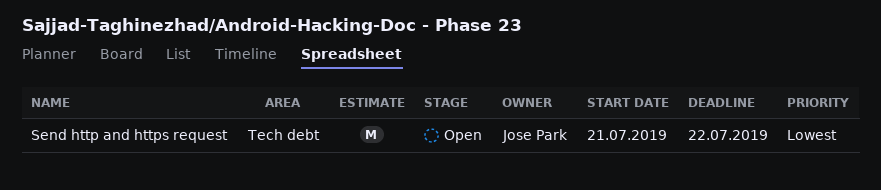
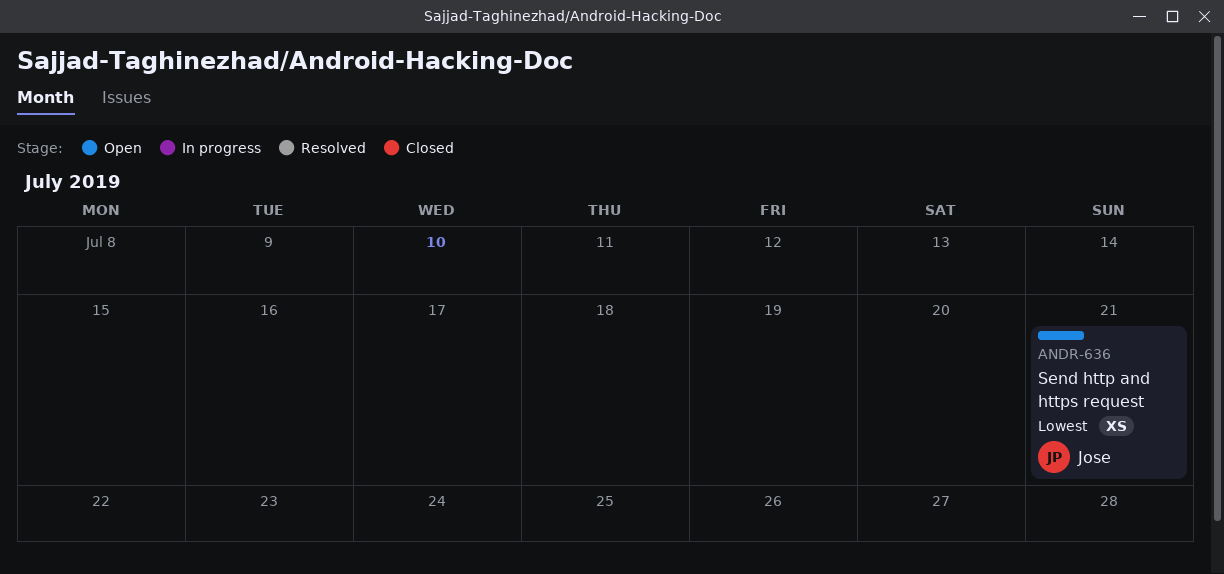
Send http and https request, estimate: M -> XS
Send http and https request, due: Jul 22 -> Jul 21

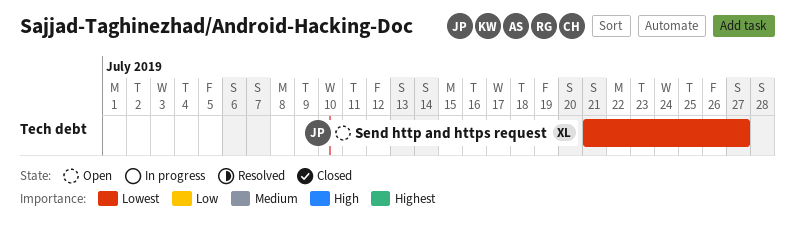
Send http and https request, estimate: XS -> XL
Send http and https request, due: Jul 21 -> Jul 27

